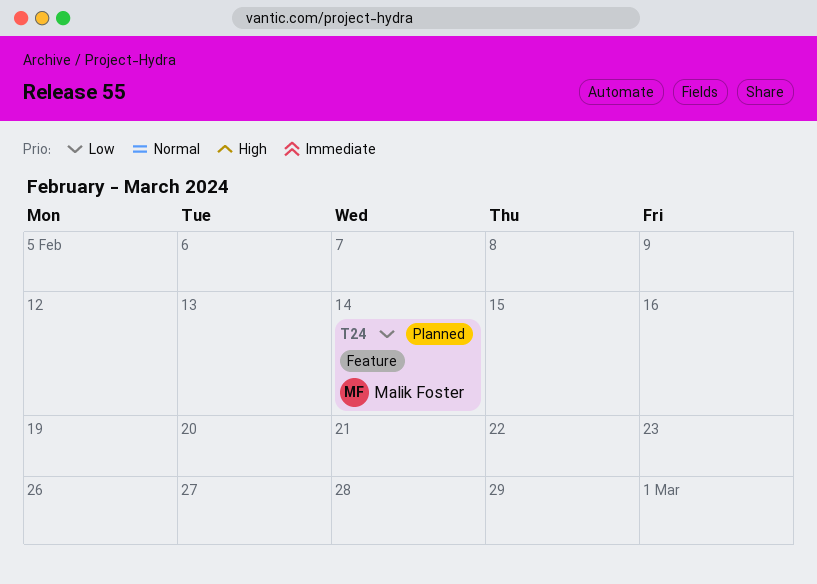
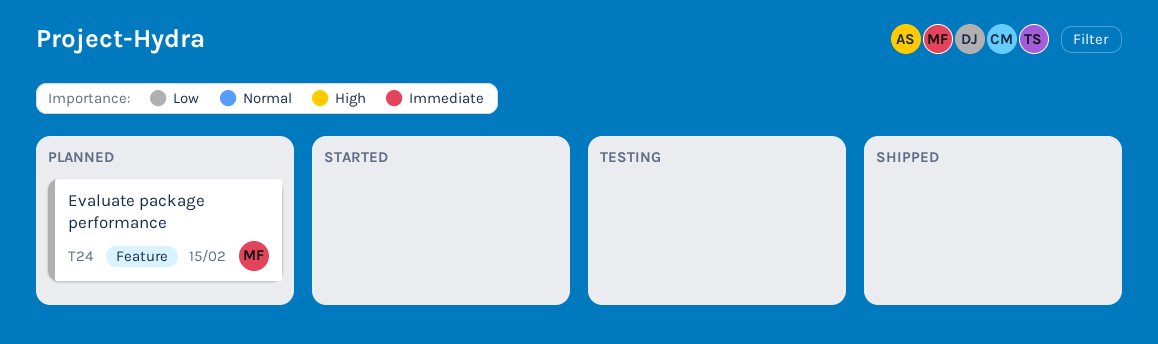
T24, due: Feb 14 -> Feb 15

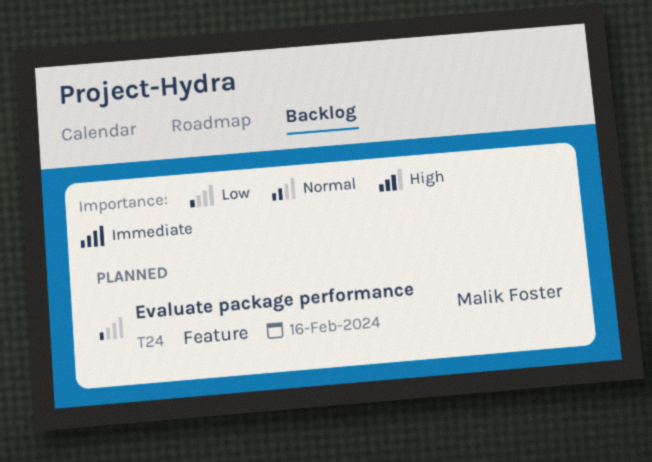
T24, due: Feb 15 -> Feb 16

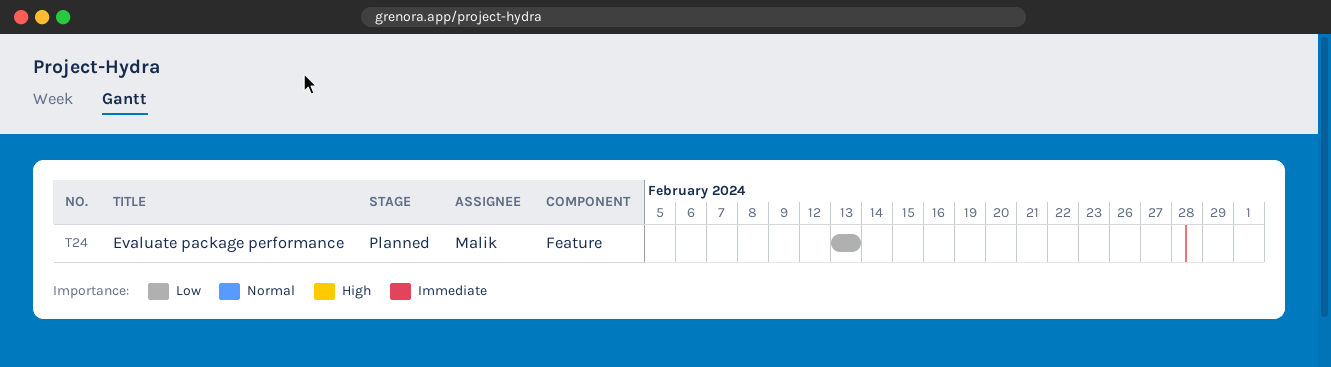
T24, due: Feb 16 -> Feb 13

